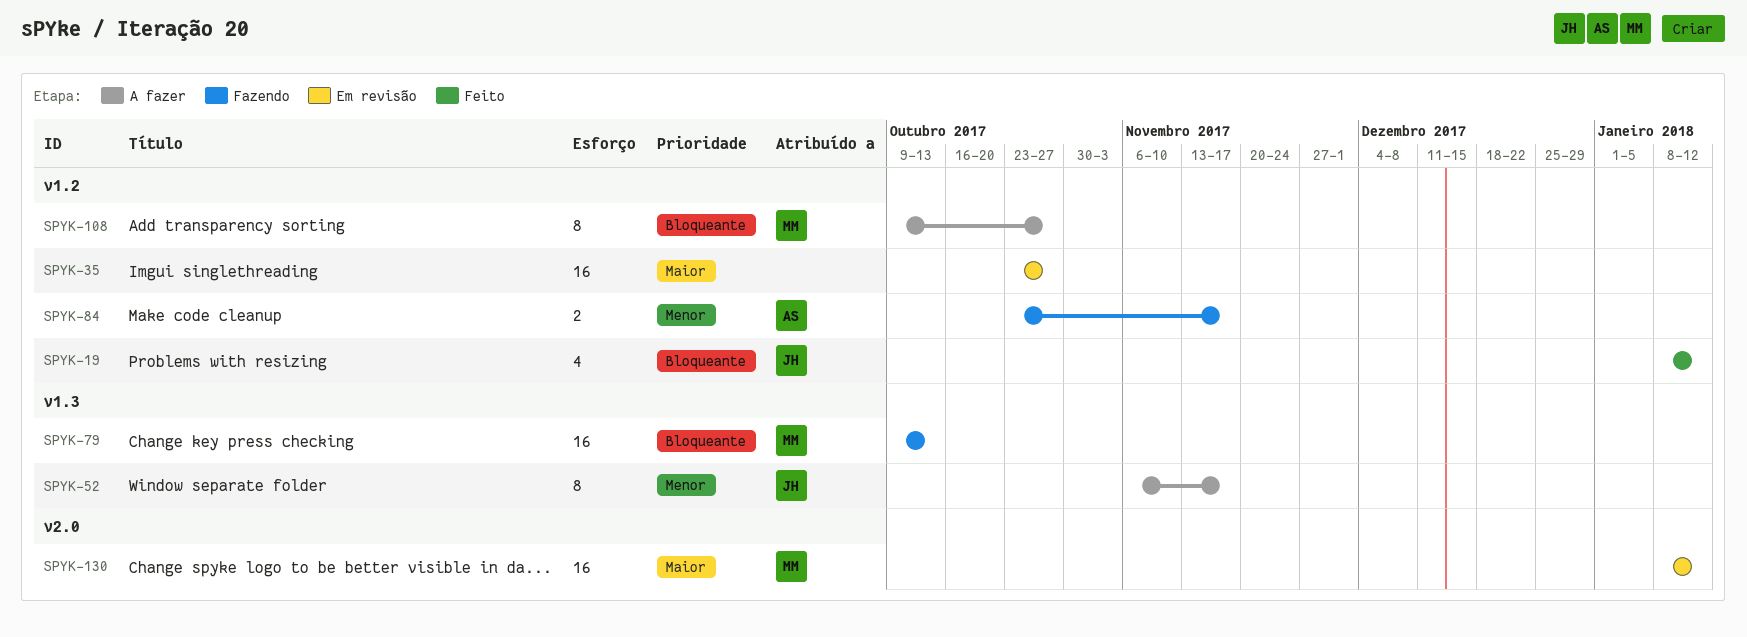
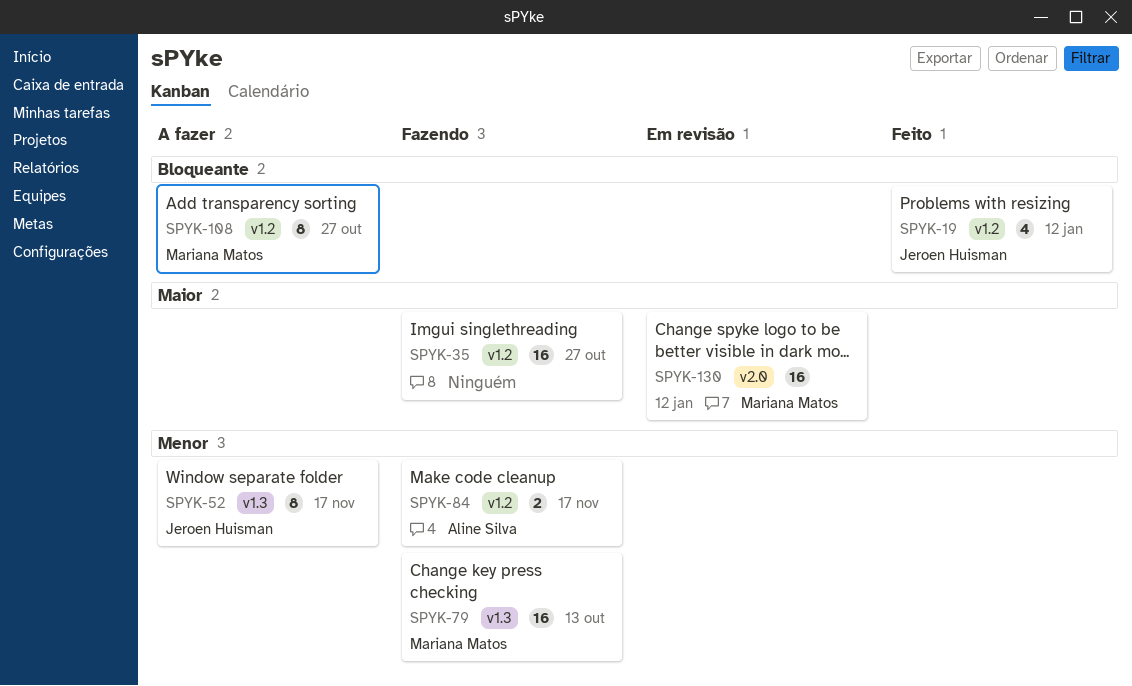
SPYK-35, status: Em revisão -> Fazendo
SPYK-79, priority: Bloqueante -> Menor

